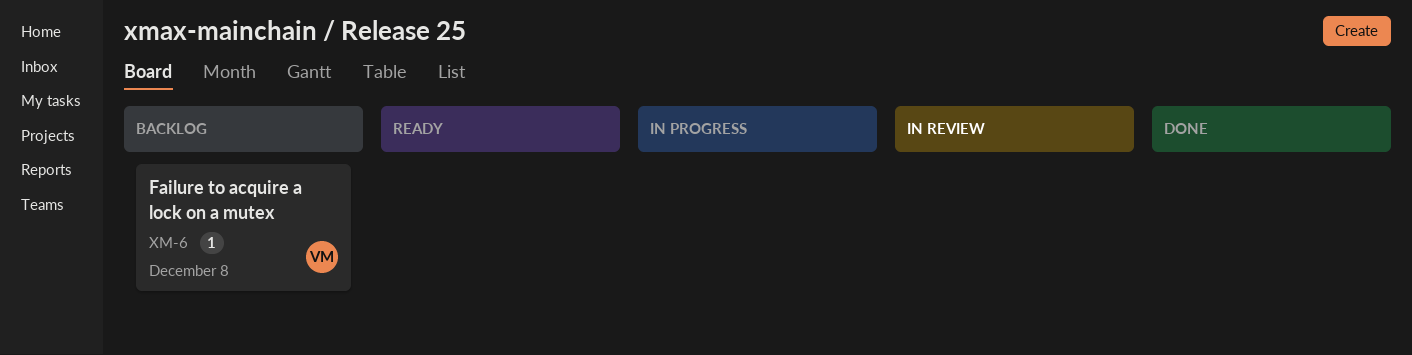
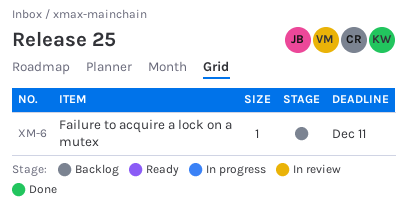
XM-6, due: Dec 8 -> Dec 11

